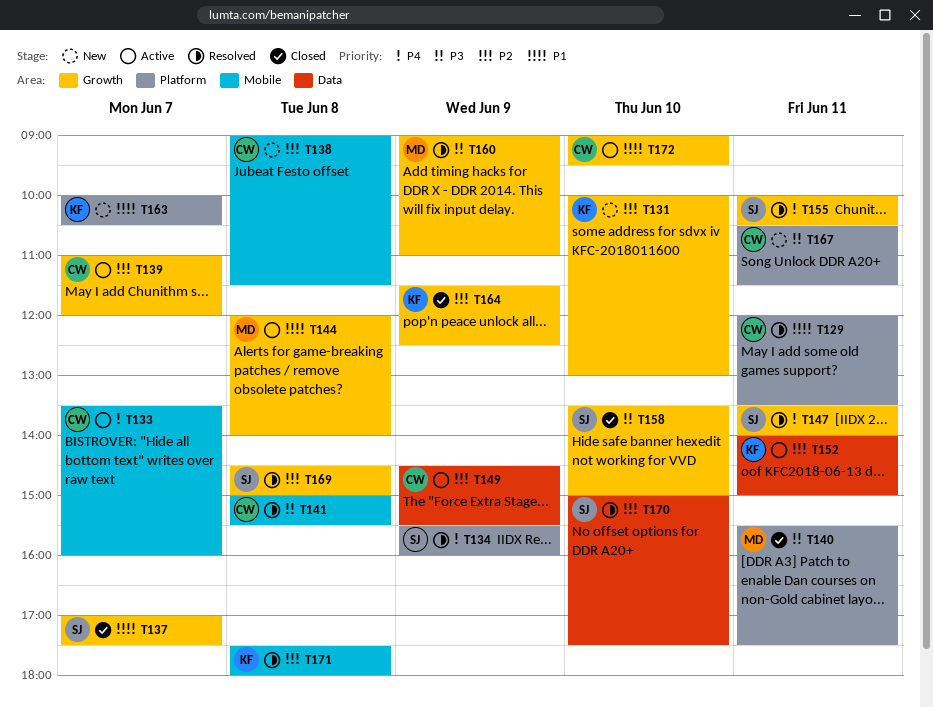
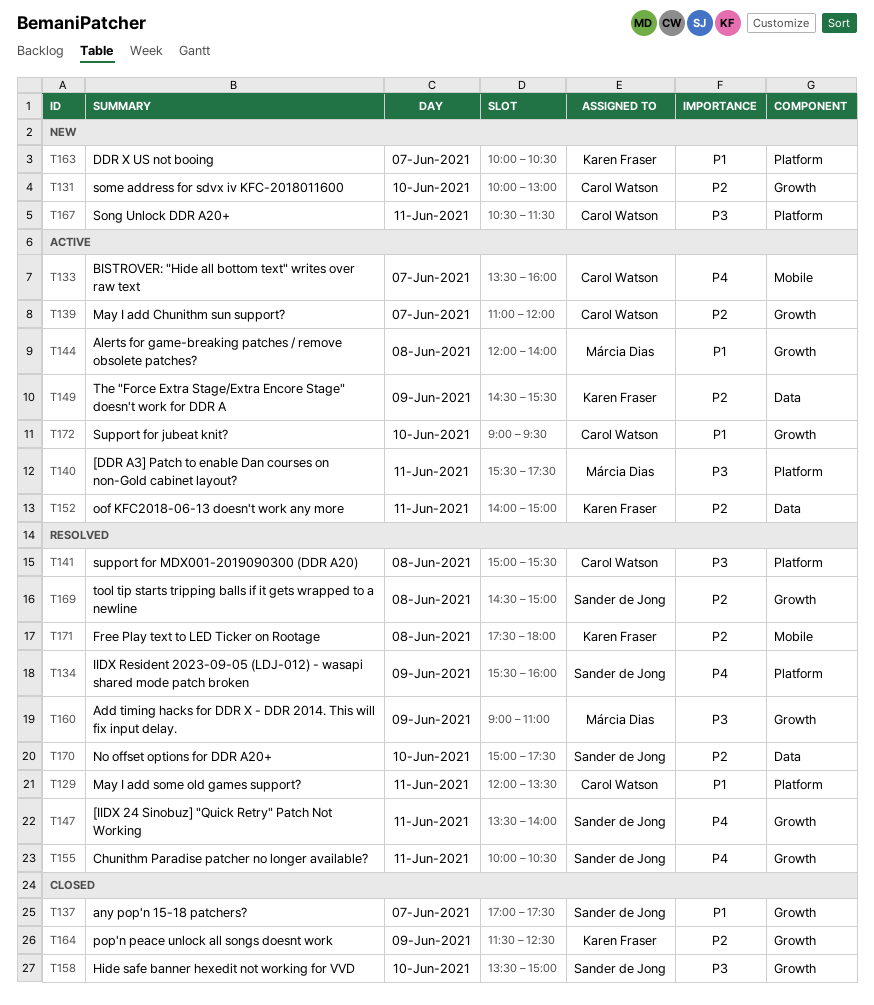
T131, owner: Karen Fraser -> Carol Watson
T138: present -> none
T140, status: Closed -> Active
T141, label: Mobile -> Platform
T149, owner: Carol Watson -> Karen Fraser

